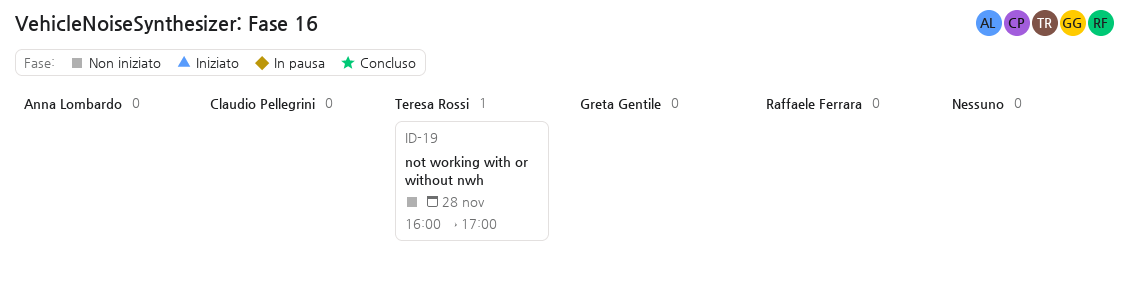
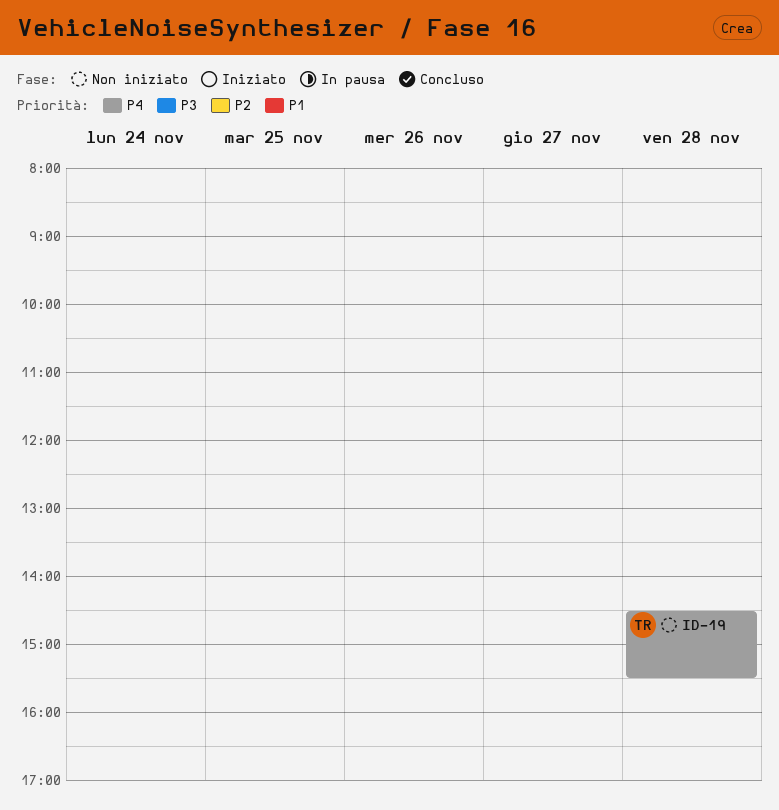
ID-19, begins: 16:00 -> 14:30
ID-19, ends: 17:00 -> 15:30

